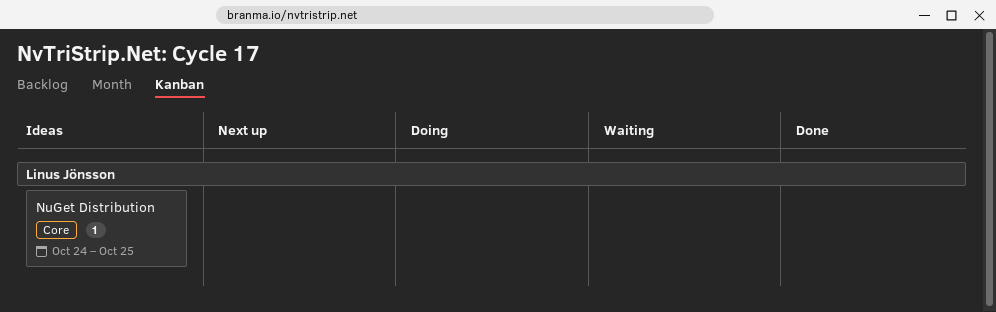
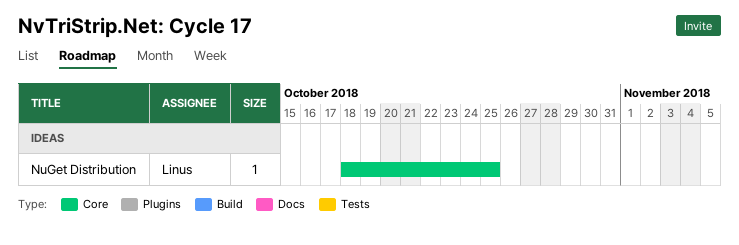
NuGet Distribution, start: Oct 24 -> Oct 18

